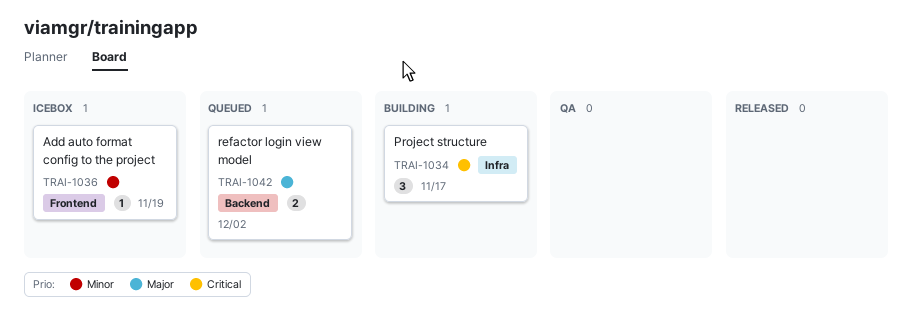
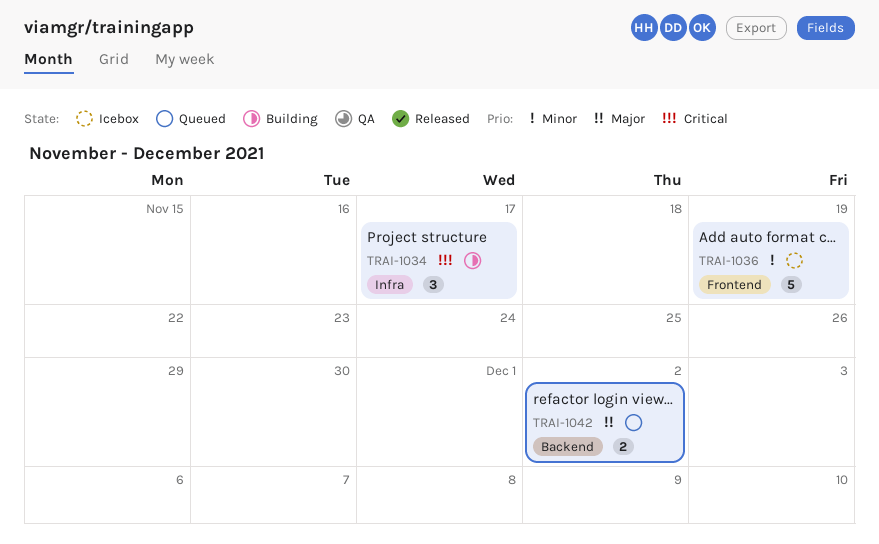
TRAI-1036, estimate: 1 -> 5

